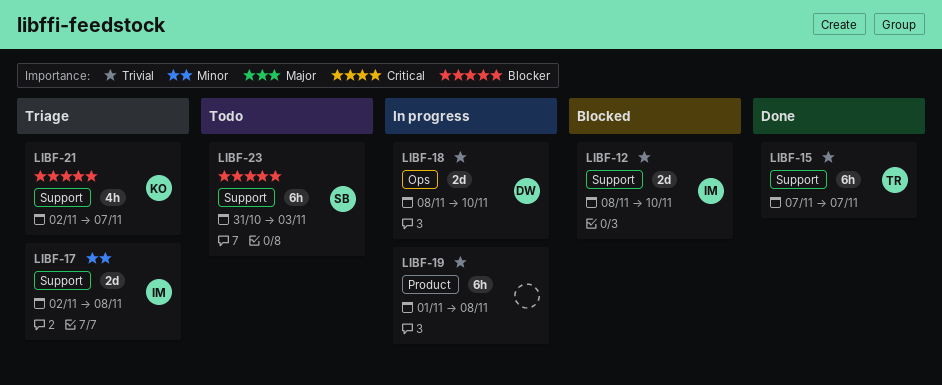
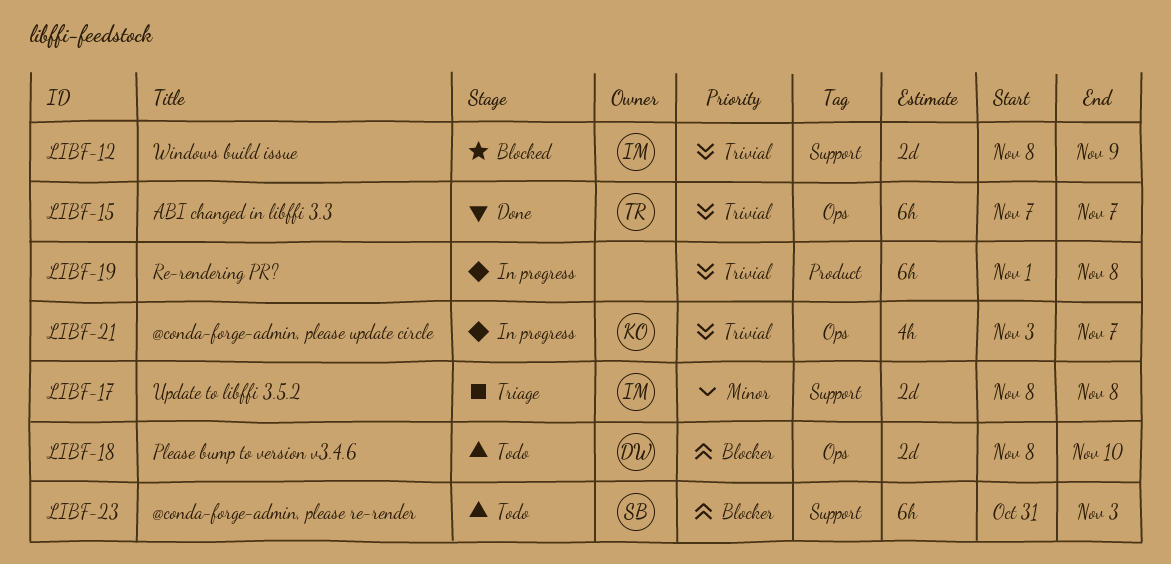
LIBF-12, due: Nov 10 -> Nov 9
LIBF-15, label: Support -> Ops
LIBF-17, start: Nov 2 -> Nov 8
LIBF-18, status: In progress -> Todo
LIBF-18, priority: Trivial -> Blocker
LIBF-21, status: Triage -> In progress
LIBF-21, priority: Blocker -> Trivial
LIBF-21, label: Support -> Ops
LIBF-21, start: Nov 2 -> Nov 3

